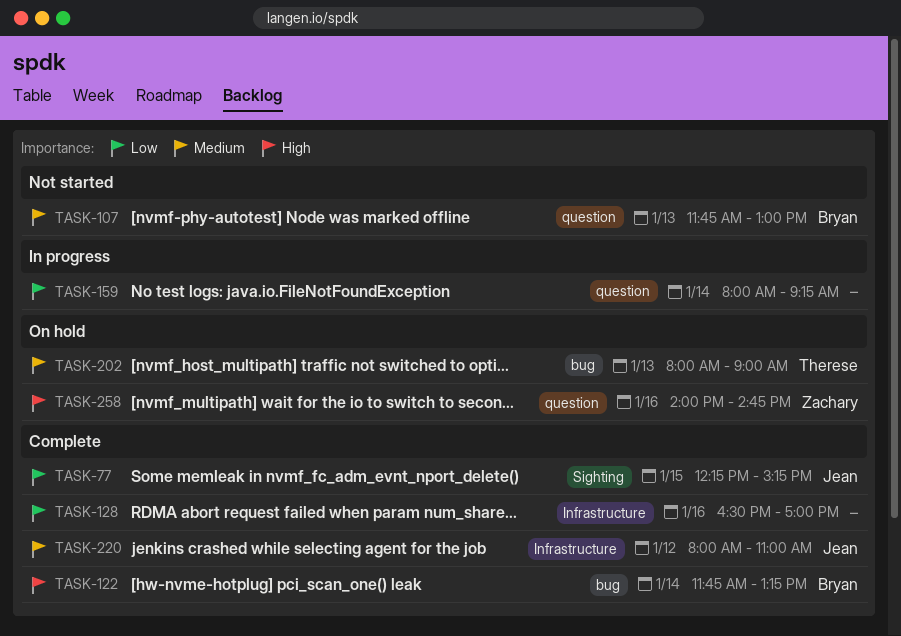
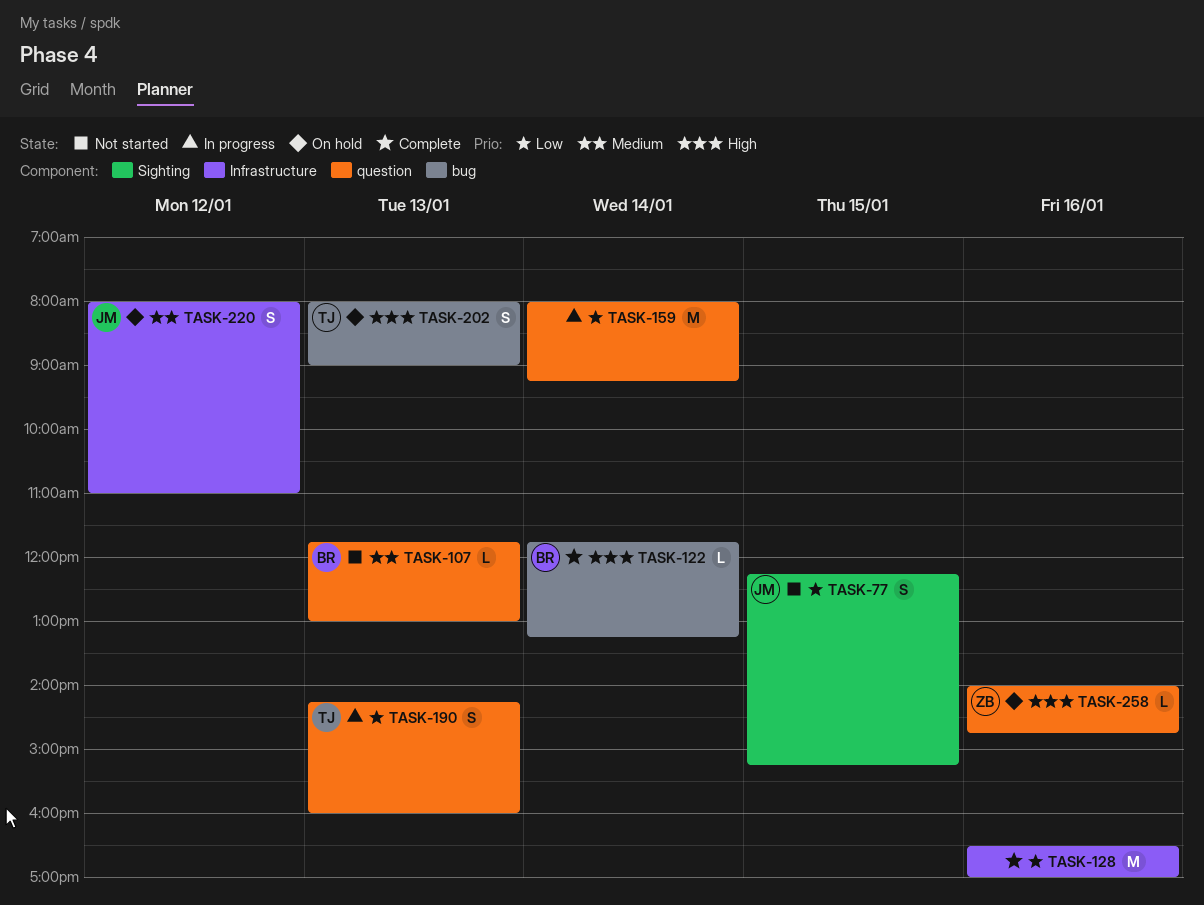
TASK-77, status: Complete -> Not started
TASK-190: none -> present
TASK-202, priority: Medium -> High
TASK-220, status: Complete -> On hold

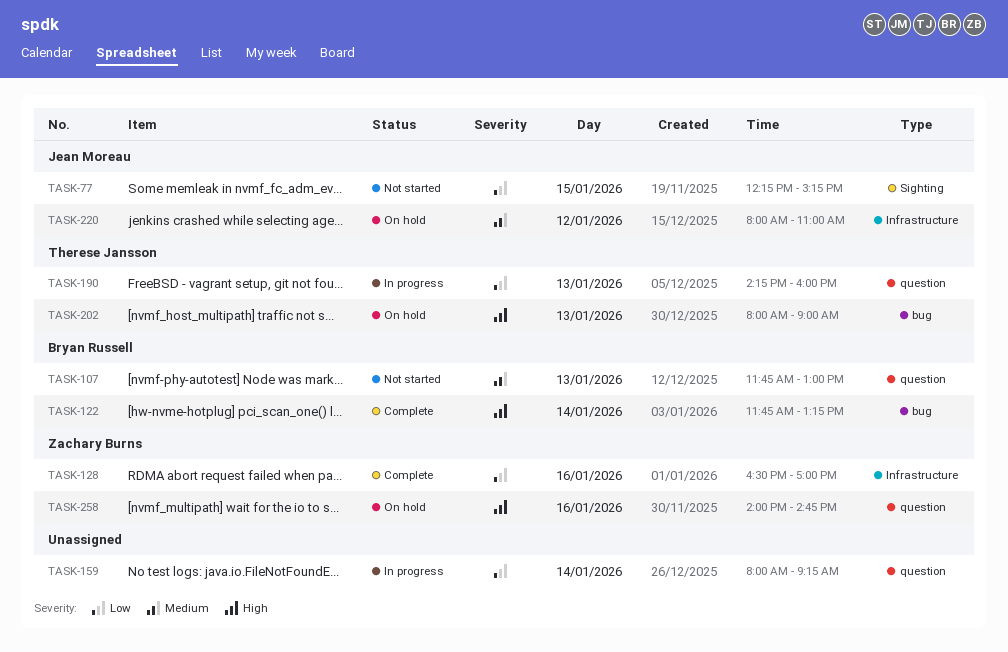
TASK-128, owner: none -> Zachary Burns

